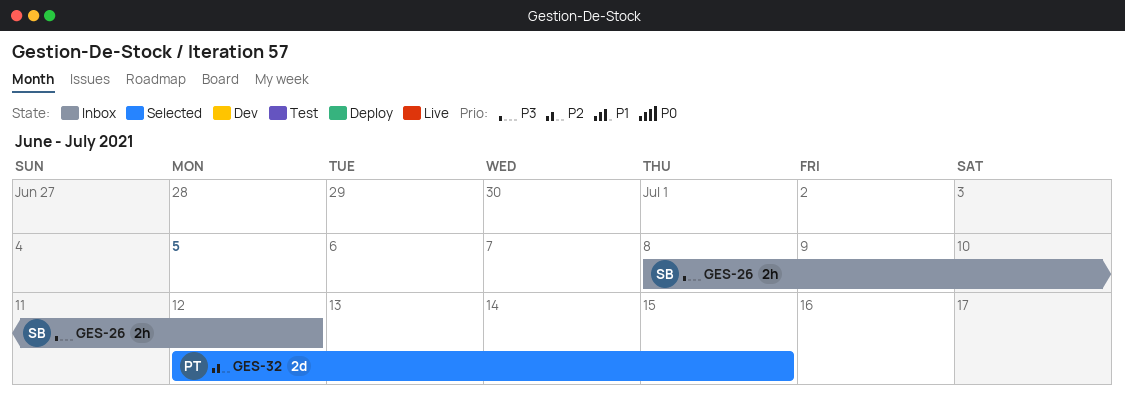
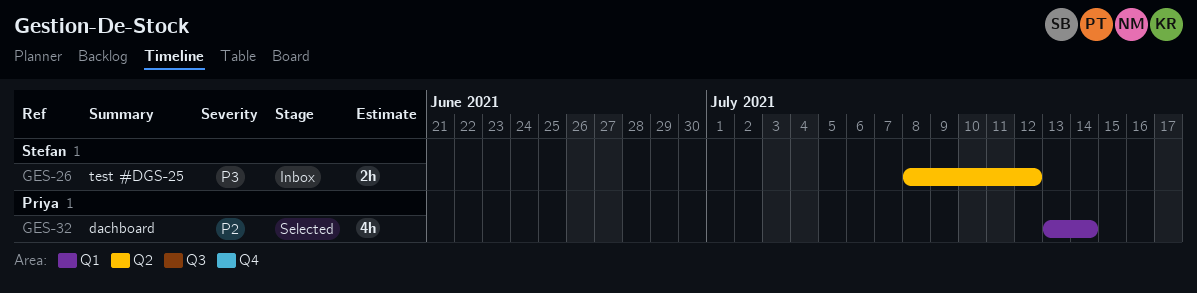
GES-32, estimate: 2d -> 4h
GES-32, start: Jul 12 -> Jul 13
GES-32, due: Jul 15 -> Jul 14

